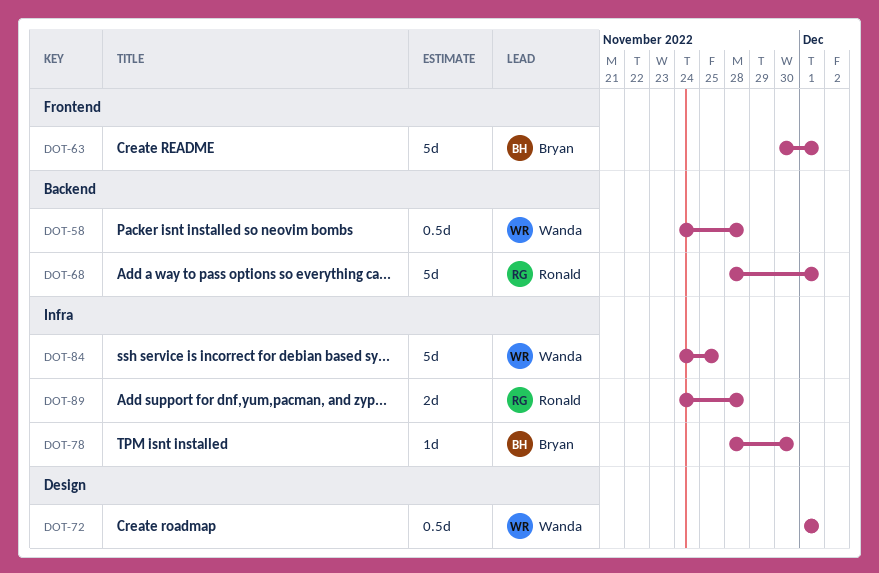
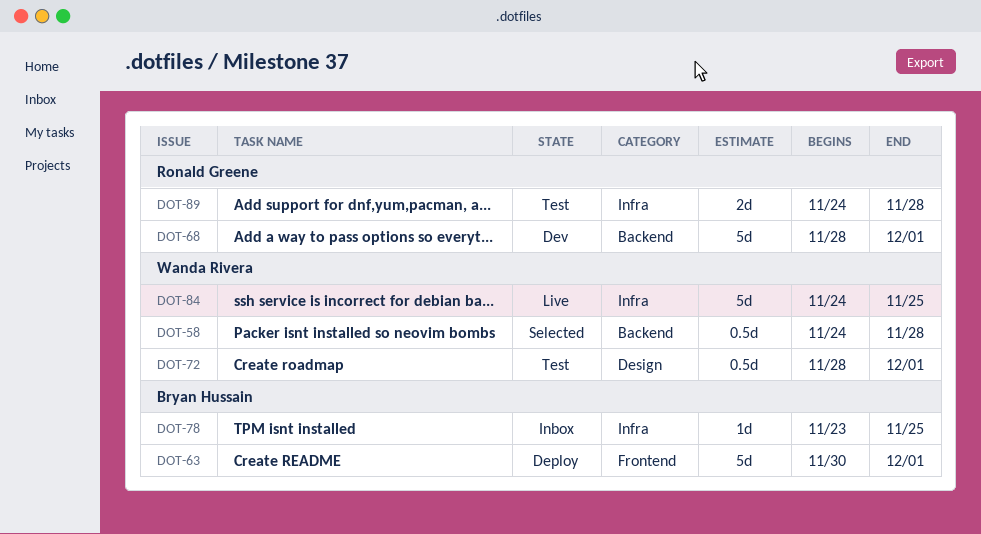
DOT-72, start: Dec 1 -> Nov 28
DOT-78, start: Nov 28 -> Nov 23
DOT-78, due: Nov 30 -> Nov 25

